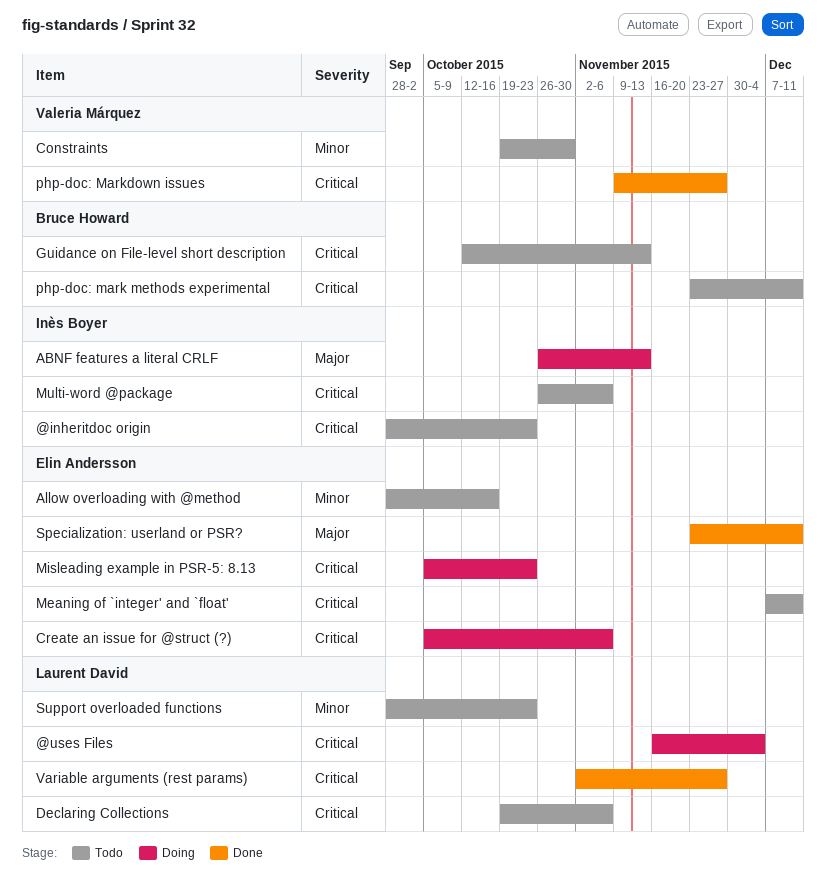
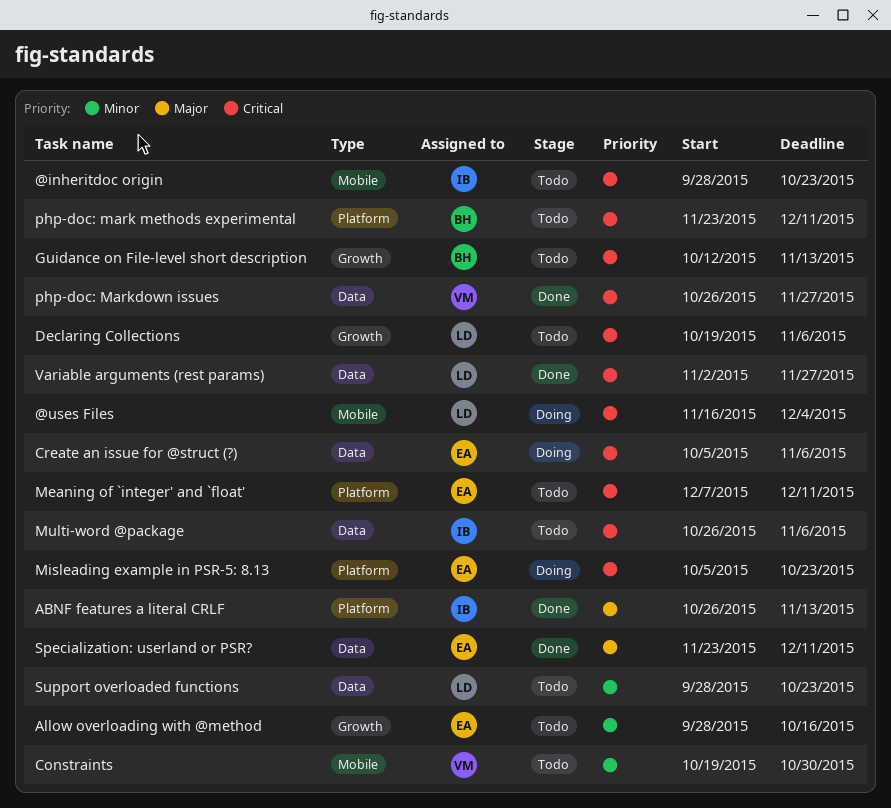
ABNF features a literal CRLF, status: Doing -> Done
php-doc: Markdown issues, start: Nov 9 -> Oct 26

